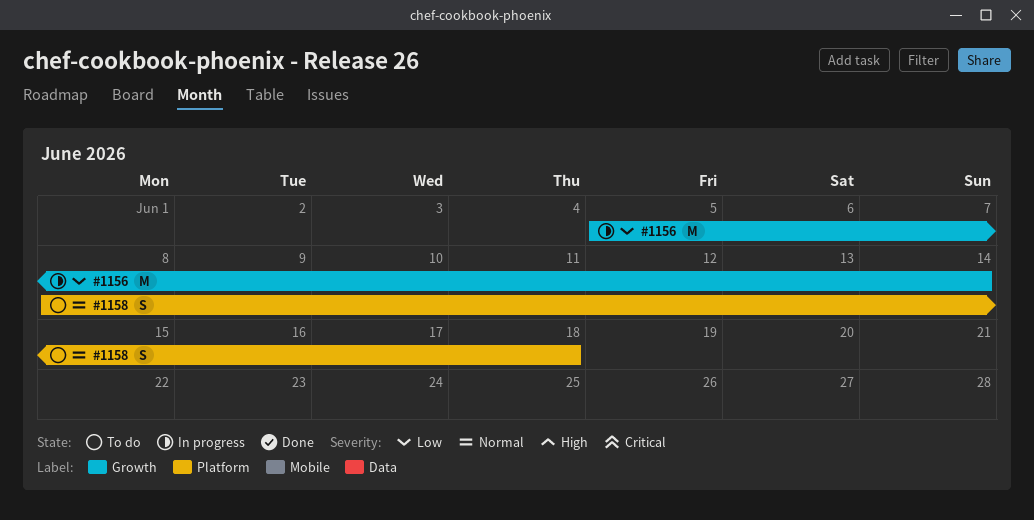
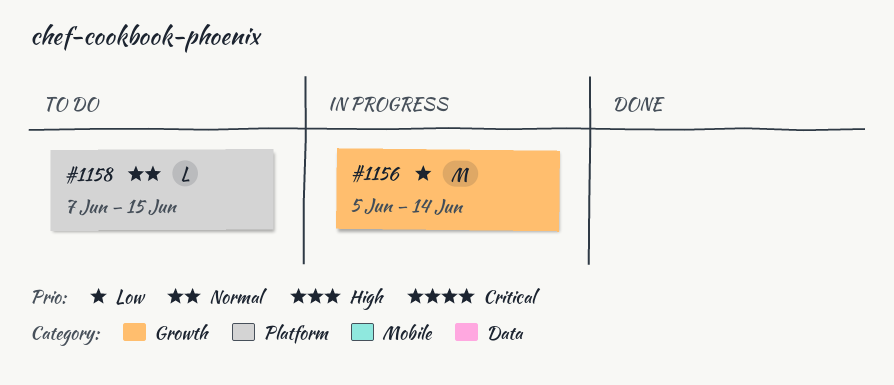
#1158, estimate: S -> L
#1158, start: Jun 8 -> Jun 7
#1158, due: Jun 18 -> Jun 15

